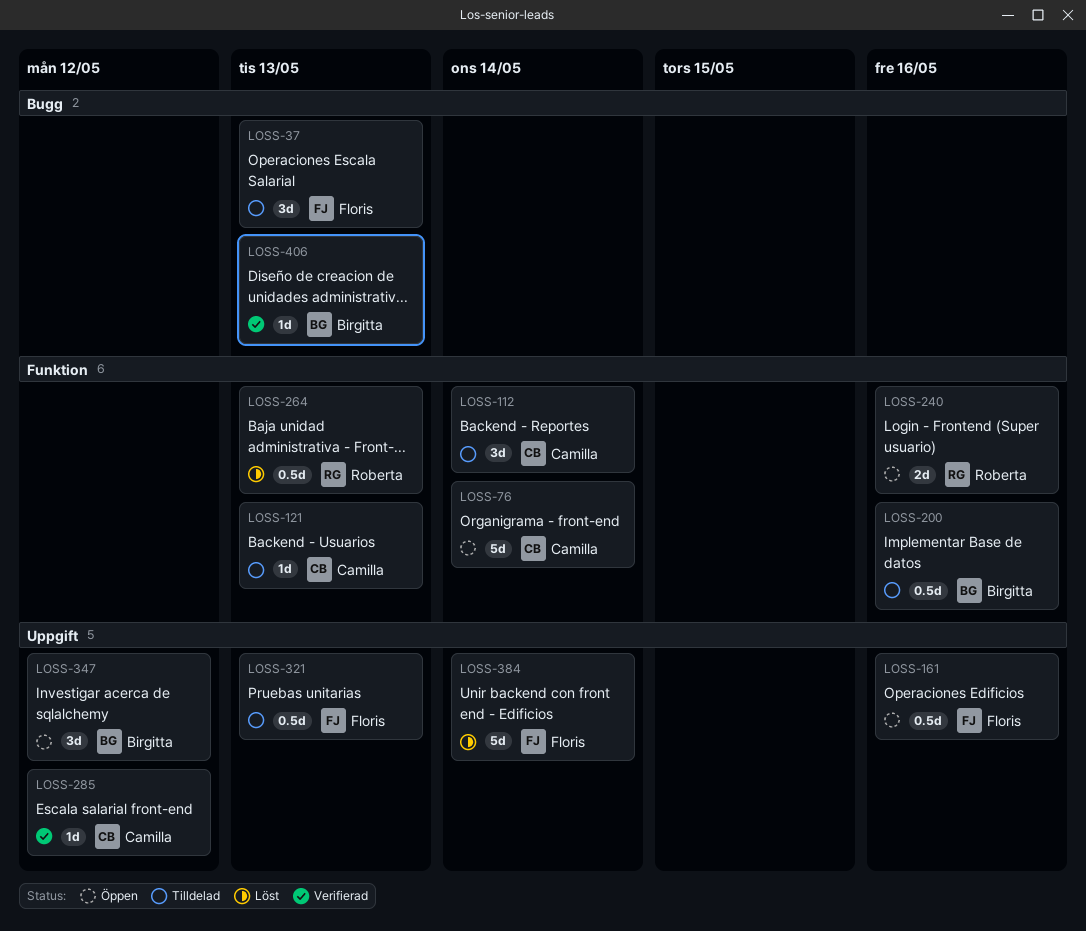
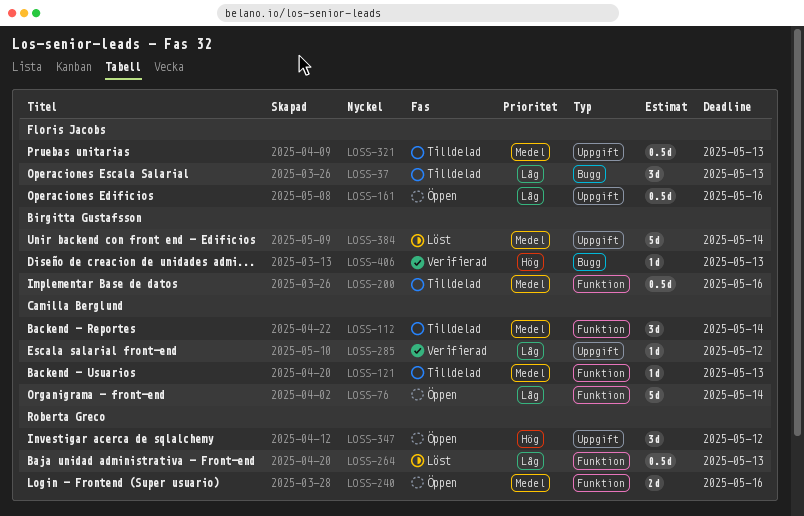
LOSS-347, owner: Birgitta Gustafsson -> Roberta Greco
LOSS-384, owner: Floris Jacobs -> Birgitta Gustafsson

